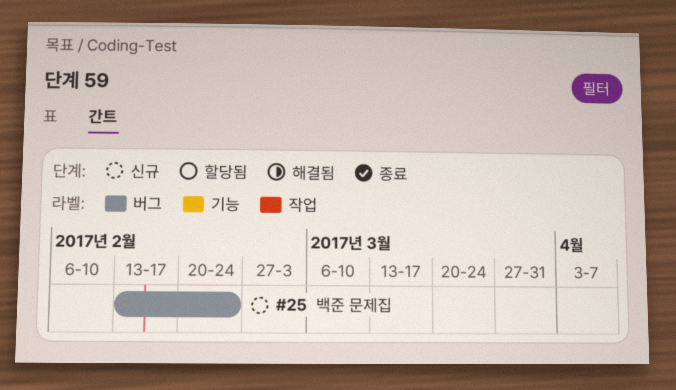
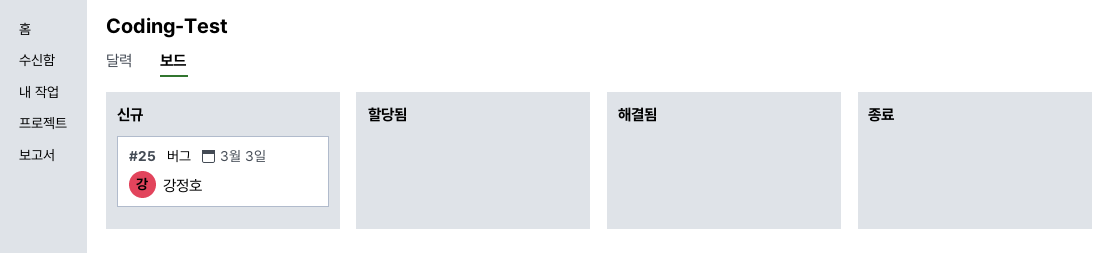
#25, due: Feb 24 -> Mar 3

